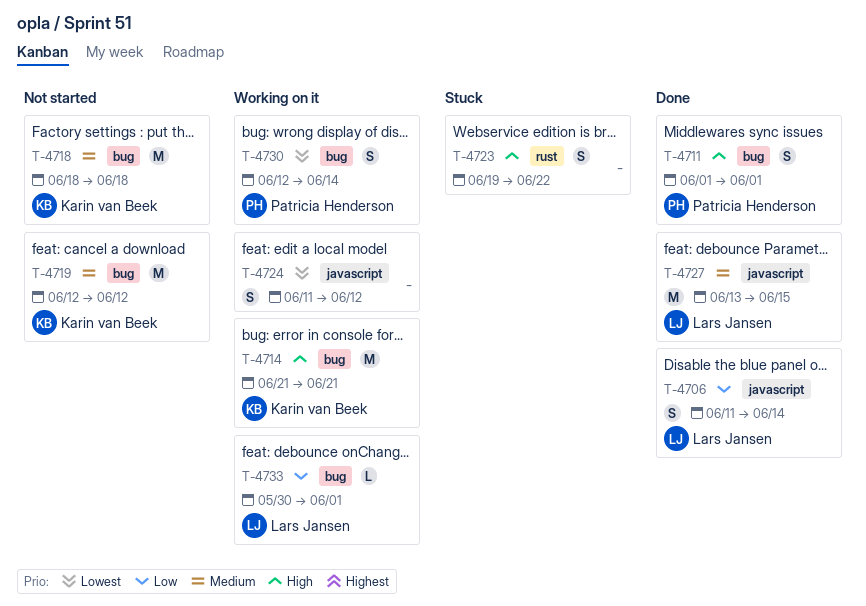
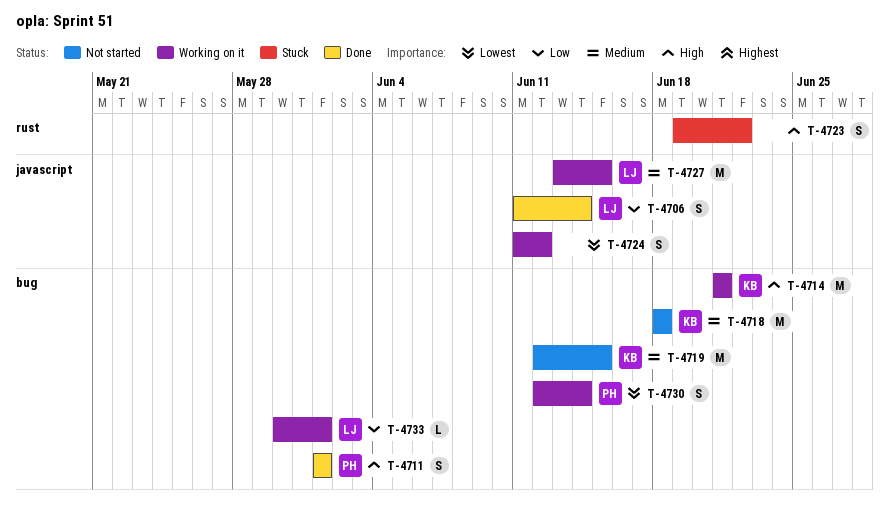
T-4719, due: Jun 12 -> Jun 15
T-4727, status: Done -> Working on it

